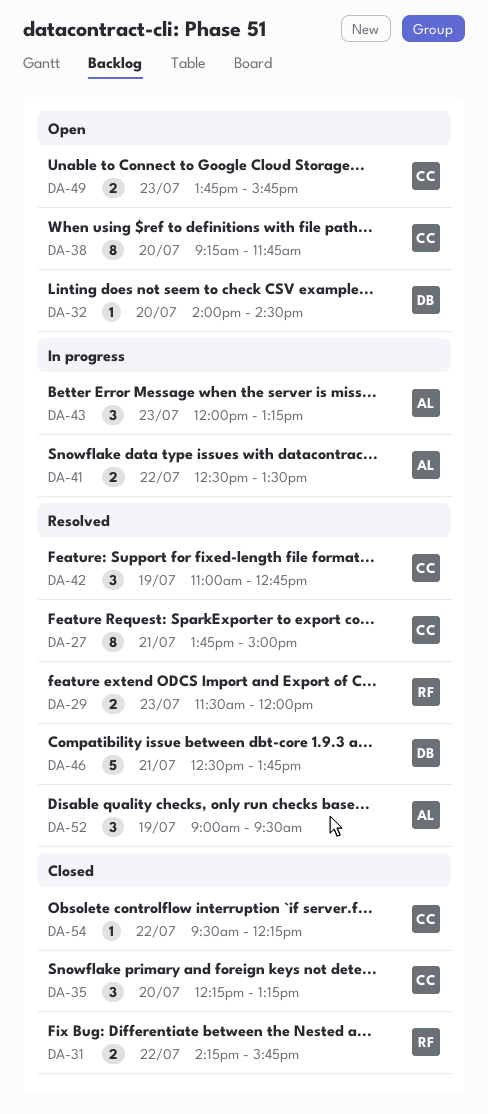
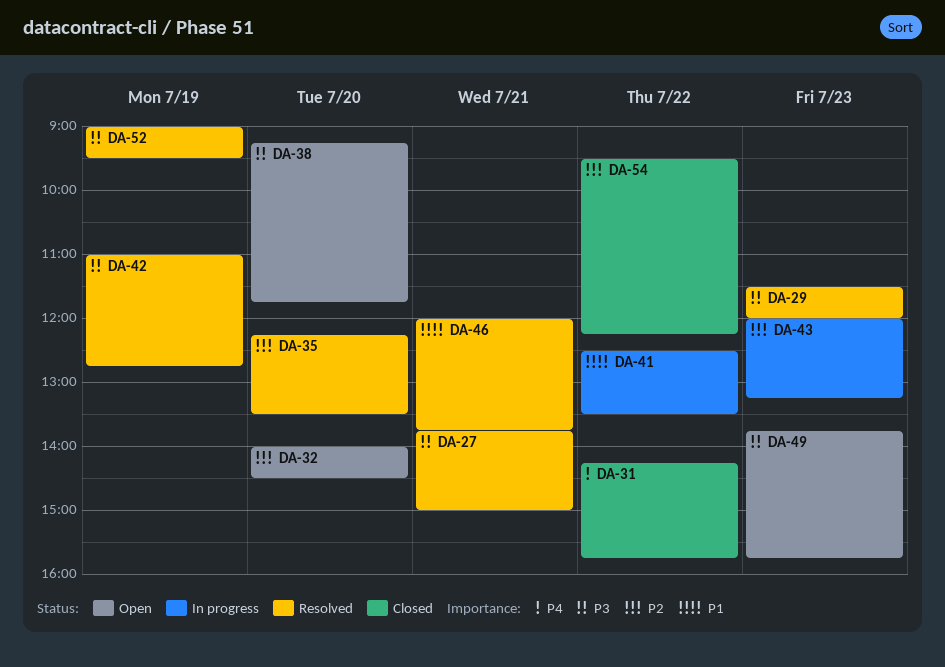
DA-35, status: Closed -> Resolved
DA-35, ends: 13:15 -> 13:30
DA-46, begins: 12:30 -> 12:00

